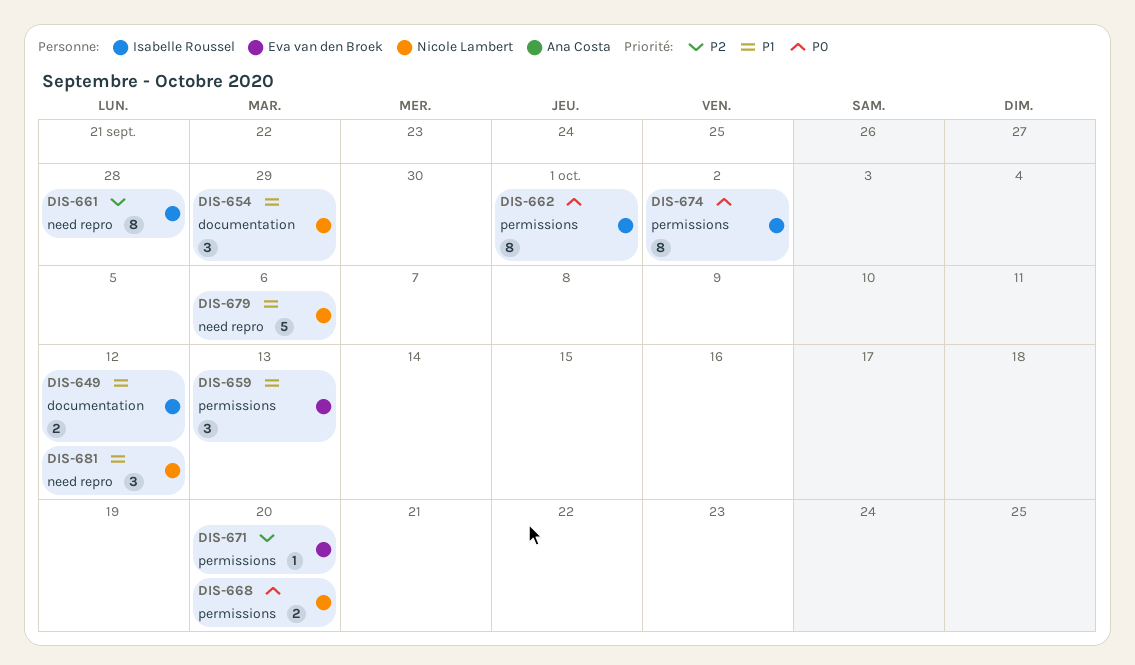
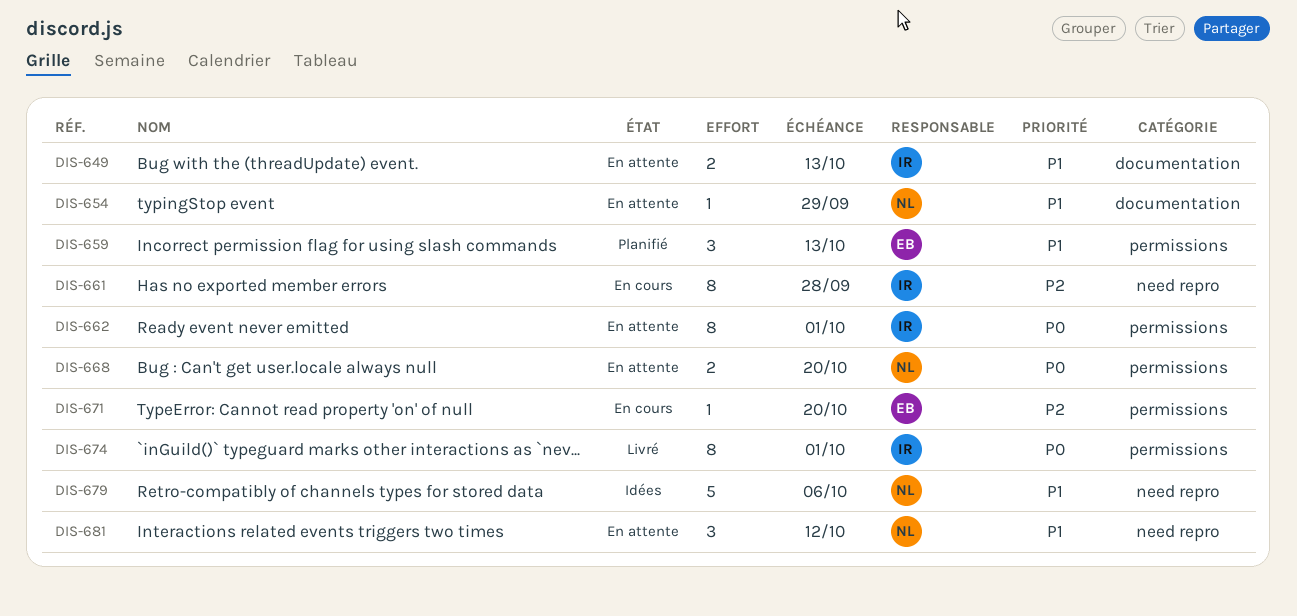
DIS-649, due: Oct 12 -> Oct 13
DIS-654, estimate: 3 -> 1
DIS-674, due: Oct 2 -> Oct 1

